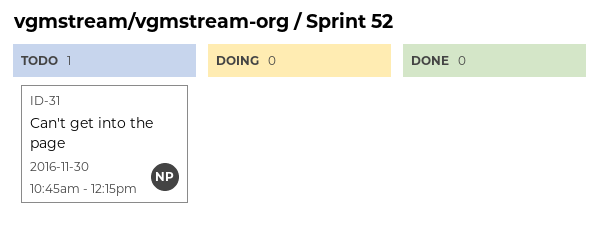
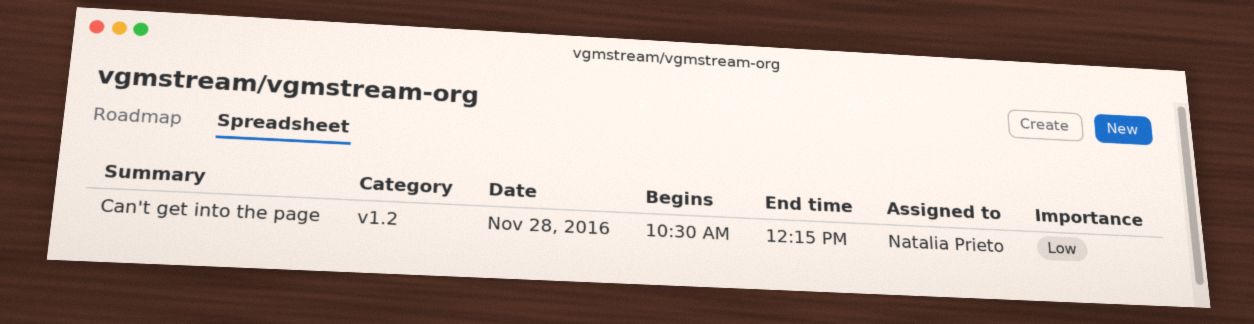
Can't get into the page, day: Nov 30 -> Nov 28
Can't get into the page, begins: 10:45 -> 10:30

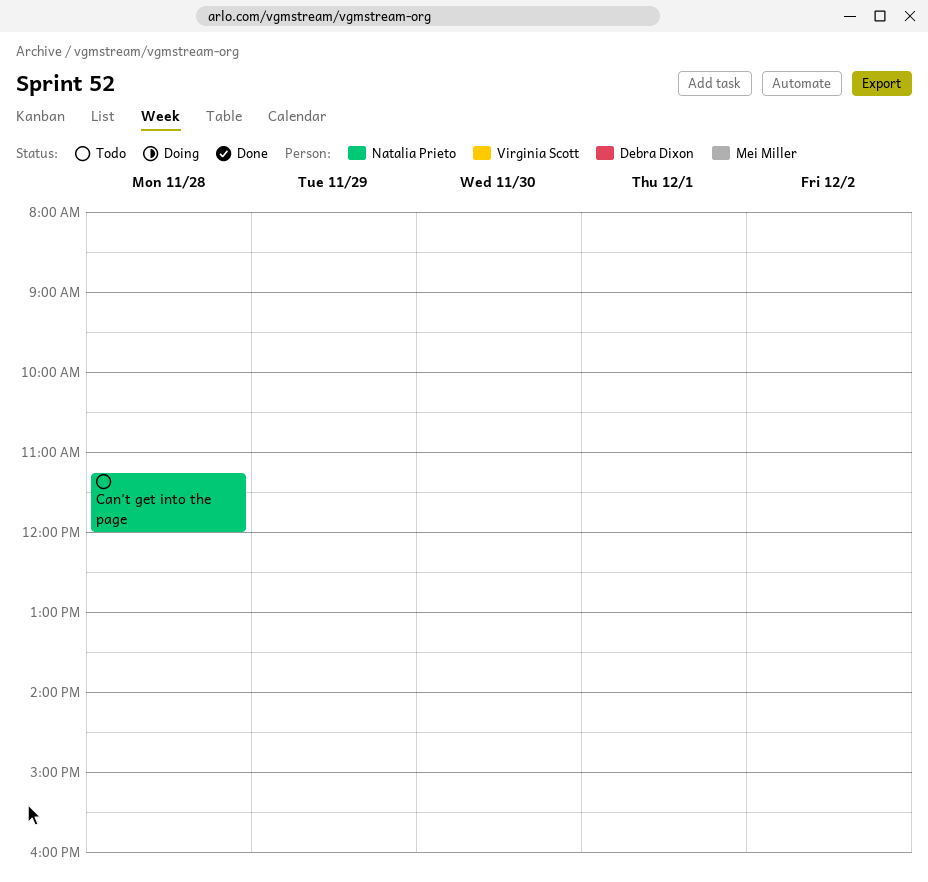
Can't get into the page, begins: 10:30 -> 11:15
Can't get into the page, ends: 12:15 -> 12:00

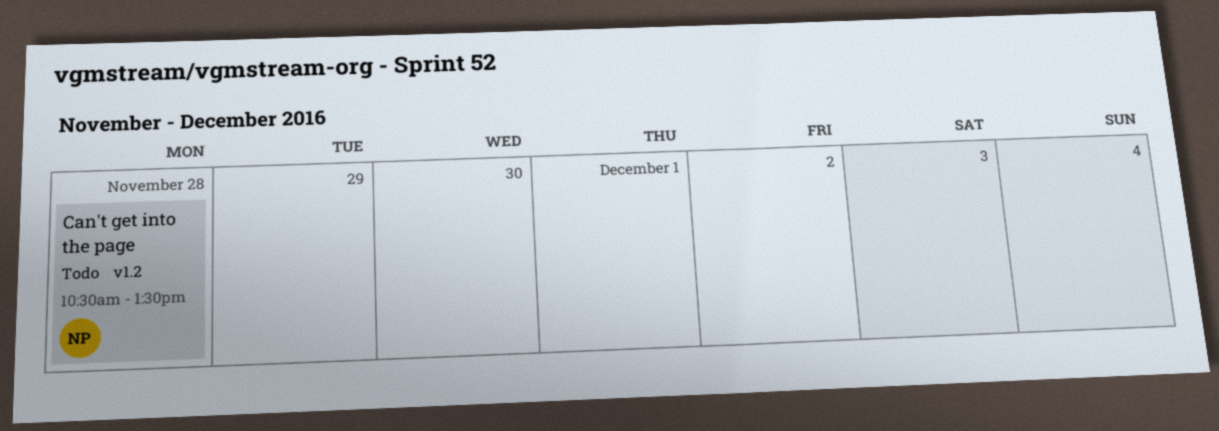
Can't get into the page, begins: 11:15 -> 10:30
Can't get into the page, ends: 12:00 -> 13:30

